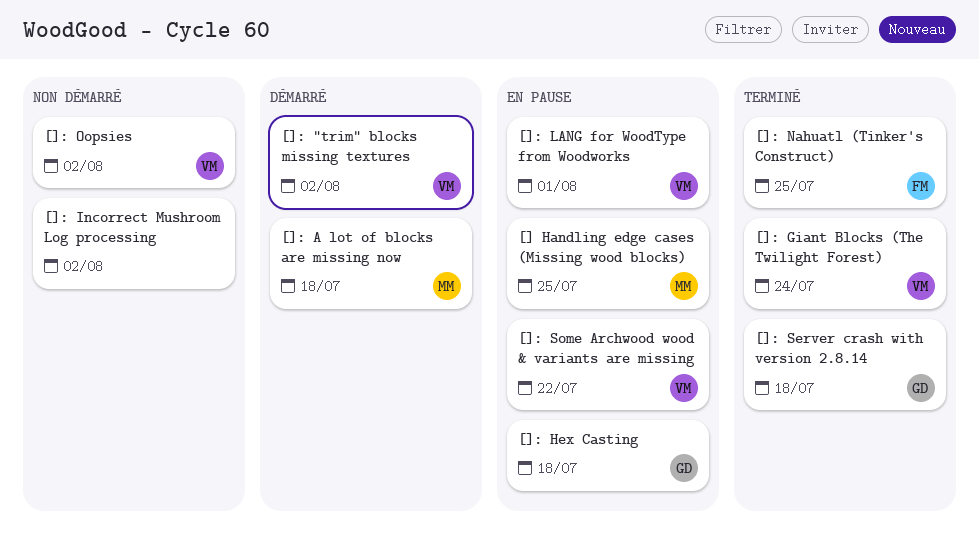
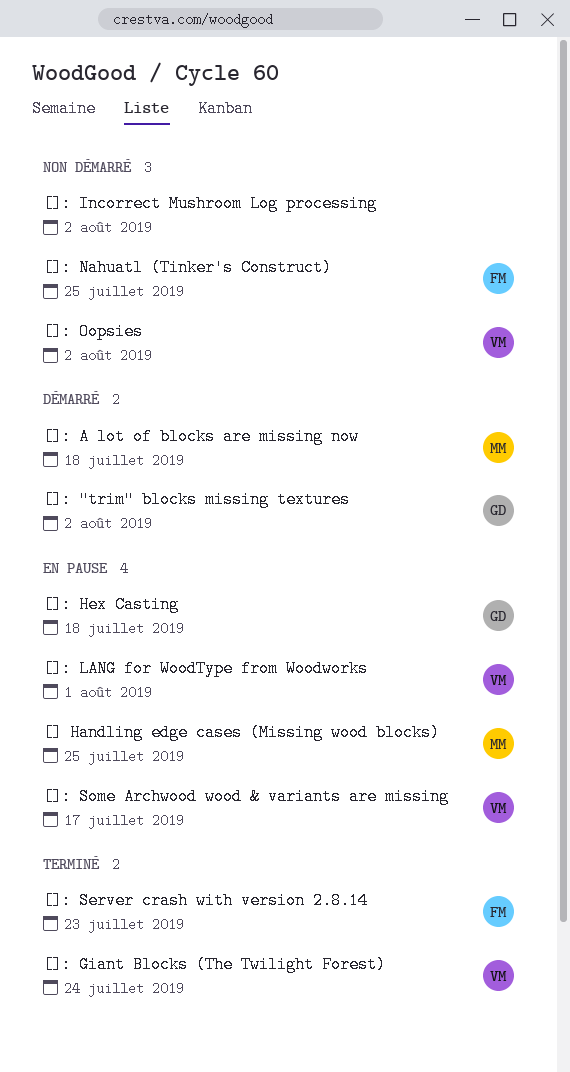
[]: "trim" blocks missing textures, owner: VM -> GD
[]: Nahuatl (Tinker's Construct), status: Terminé -> Non démarré
[]: Server crash with version 2.8.14, owner: GD -> FM
[]: Server crash with version 2.8.14, due: Jul 18 -> Jul 23
[]: Some Archwood wood & variants are missing, due: Jul 22 -> Jul 17

